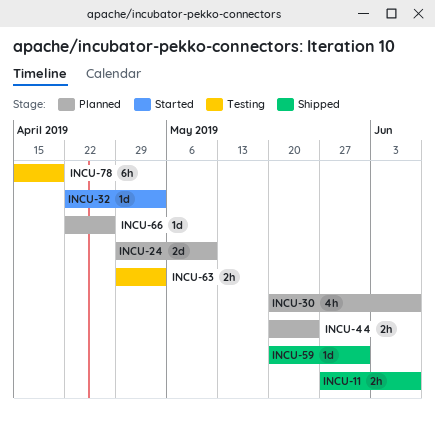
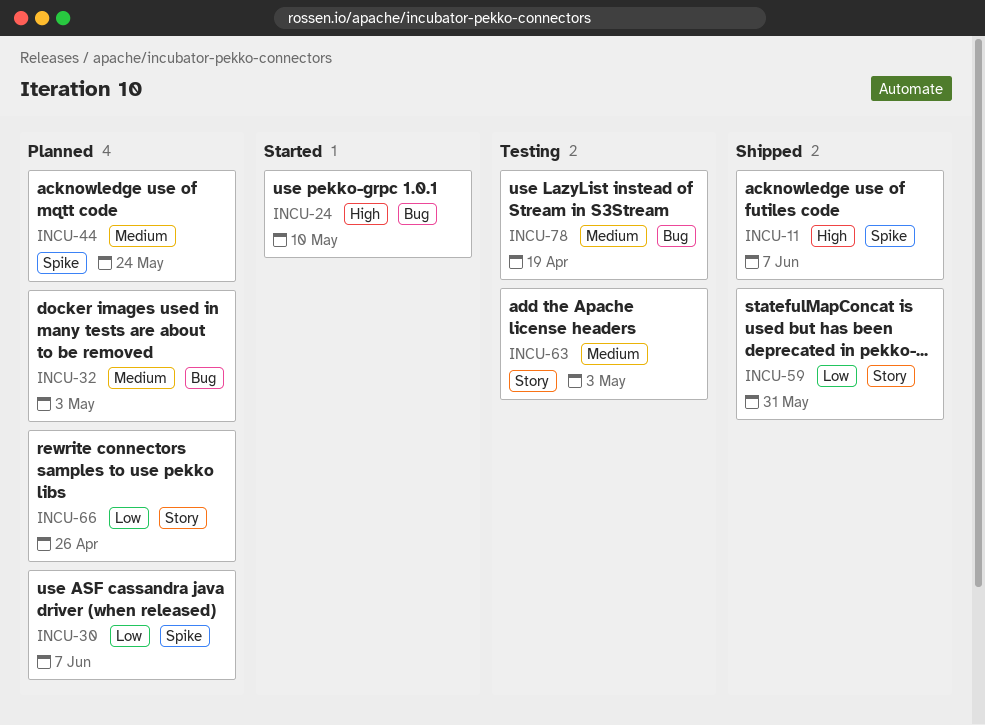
INCU-24, status: Planned -> Started
INCU-32, status: Started -> Planned

